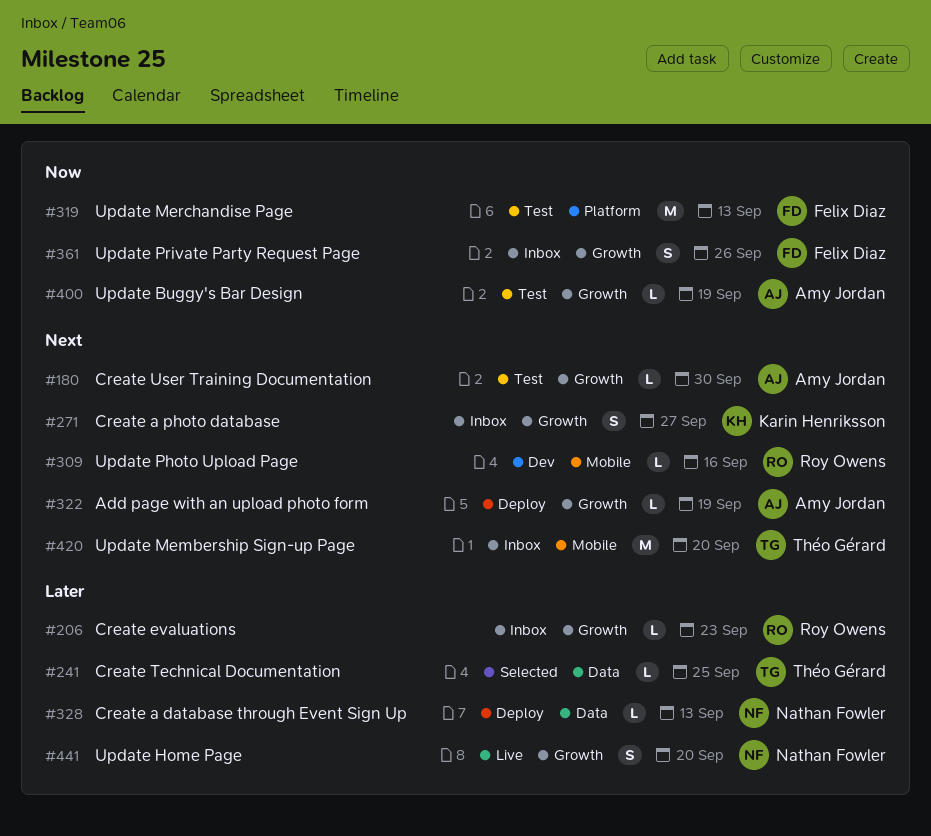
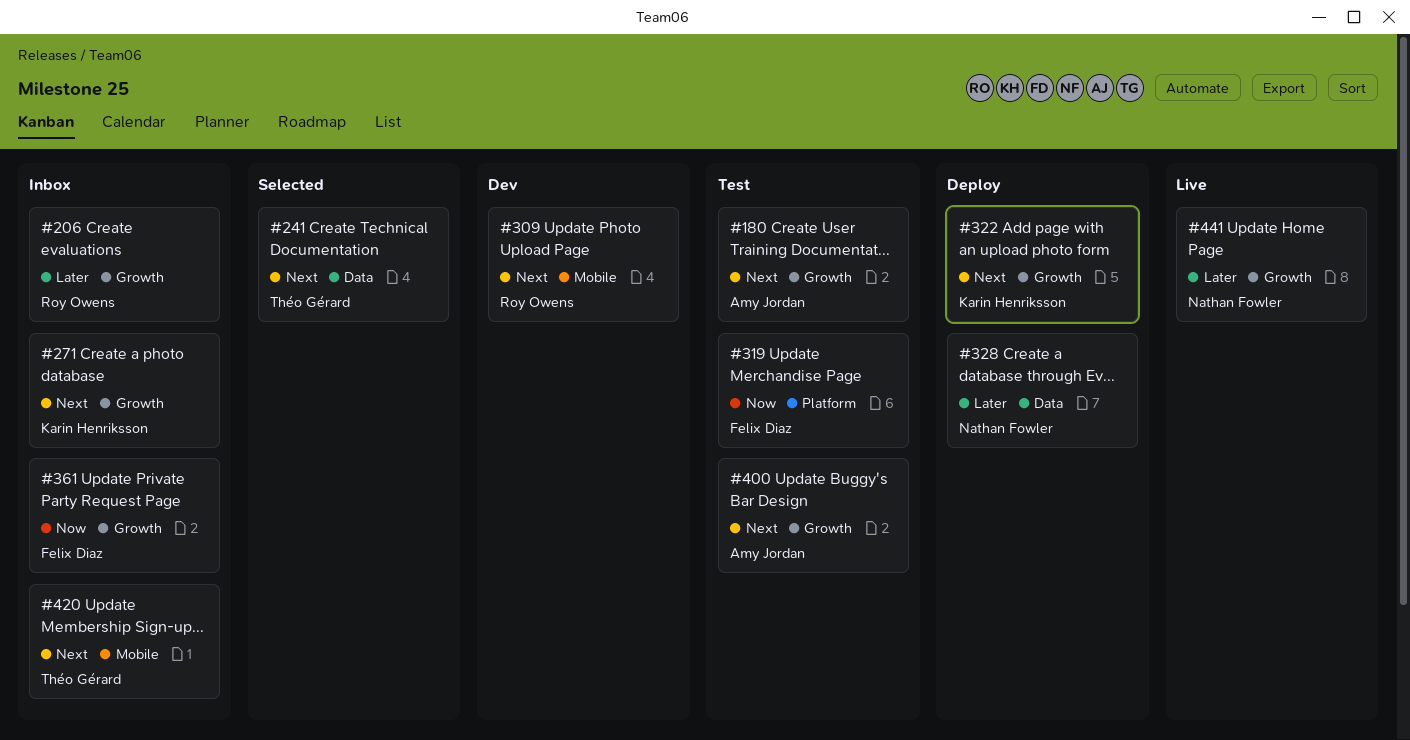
#241, priority: Later -> Next
#322, owner: Amy Jordan -> Karin Henriksson
#400, priority: Now -> Next

